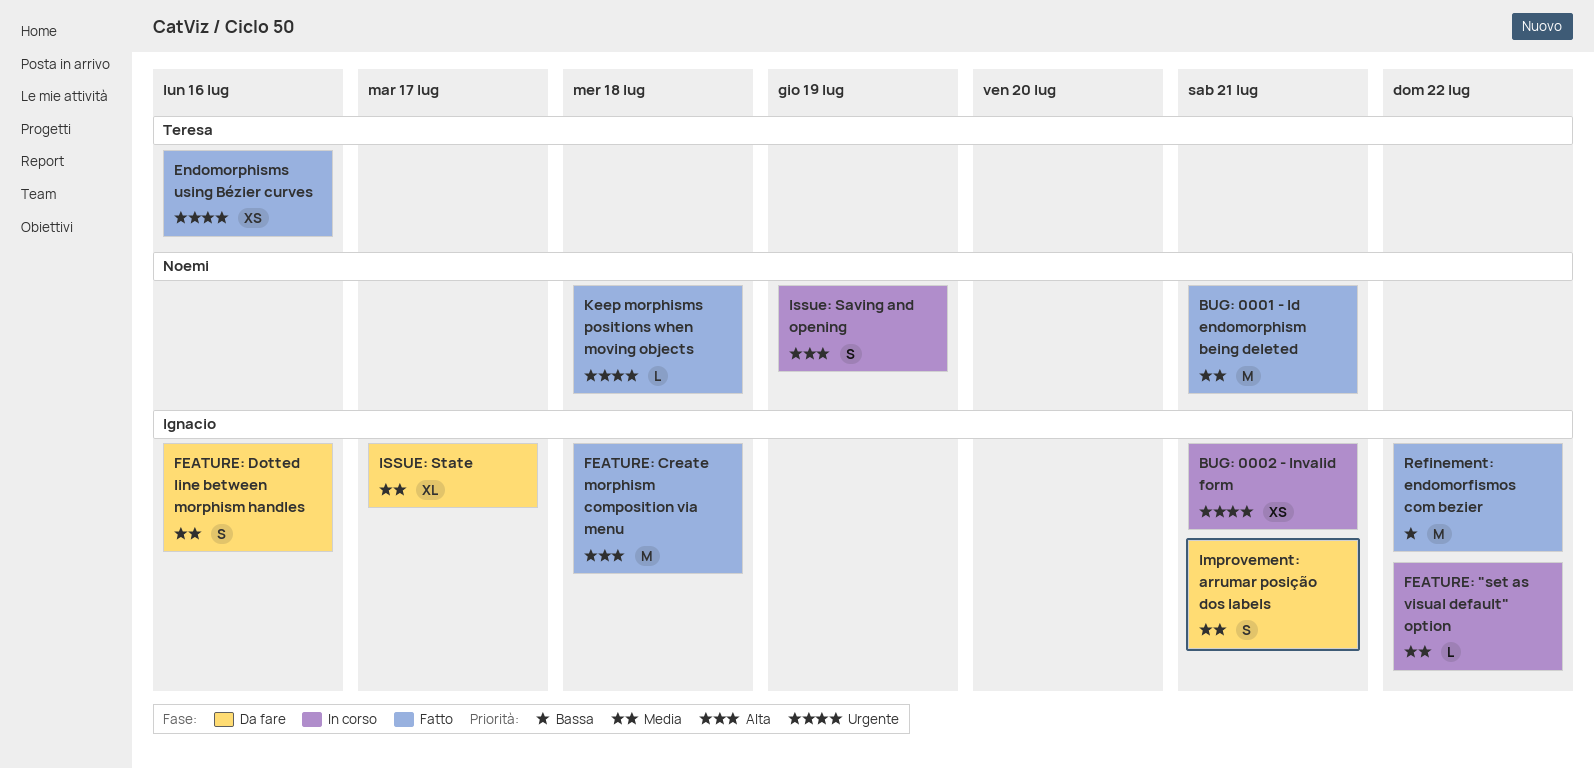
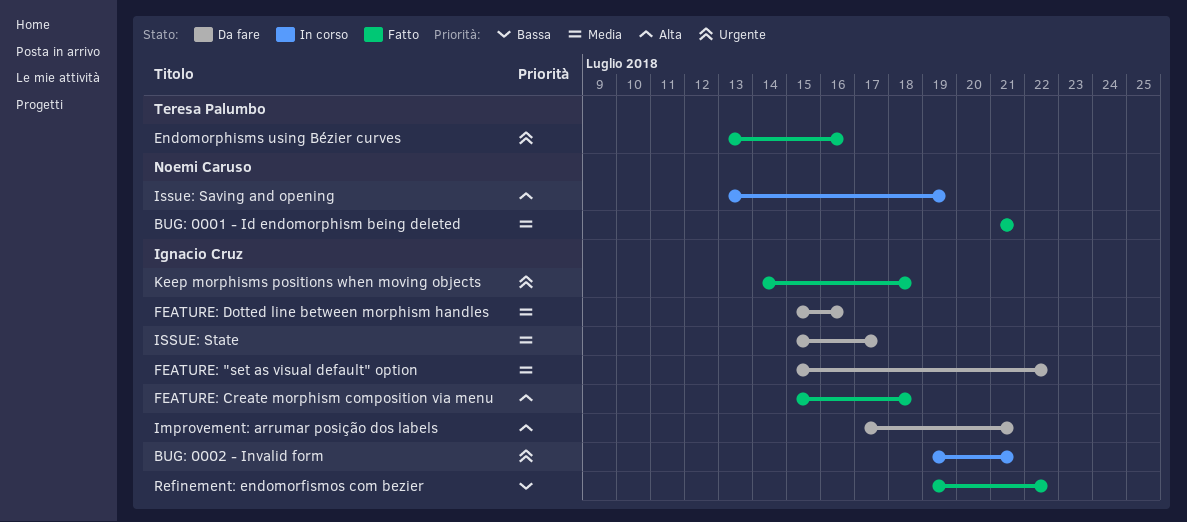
FEATURE: "set as visual default" option, status: In corso -> Da fare
Improvement: arrumar posição dos labels, priority: Media -> Alta
Keep morphisms positions when moving objects, owner: Noemi Caruso -> Ignacio Cruz

